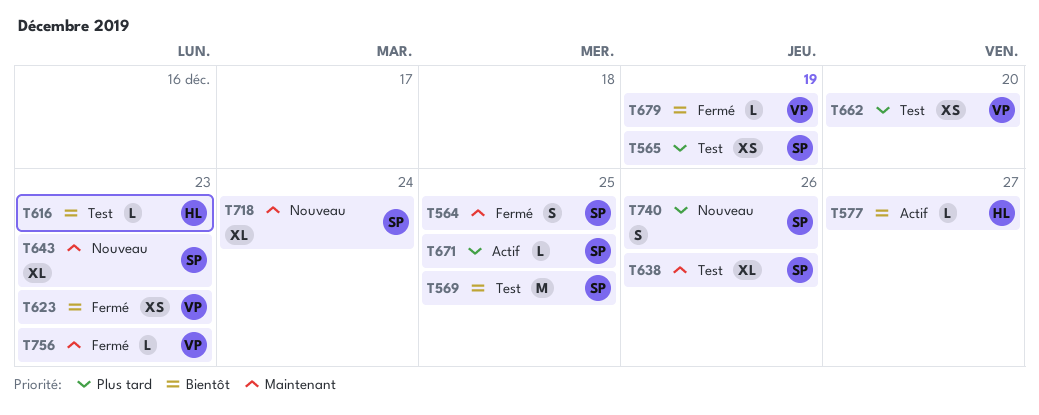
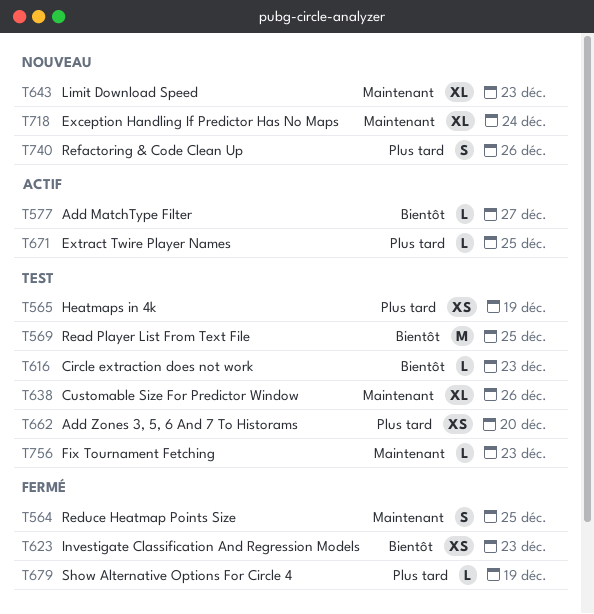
T679, priority: Bientôt -> Plus tard
T756, status: Fermé -> Test

